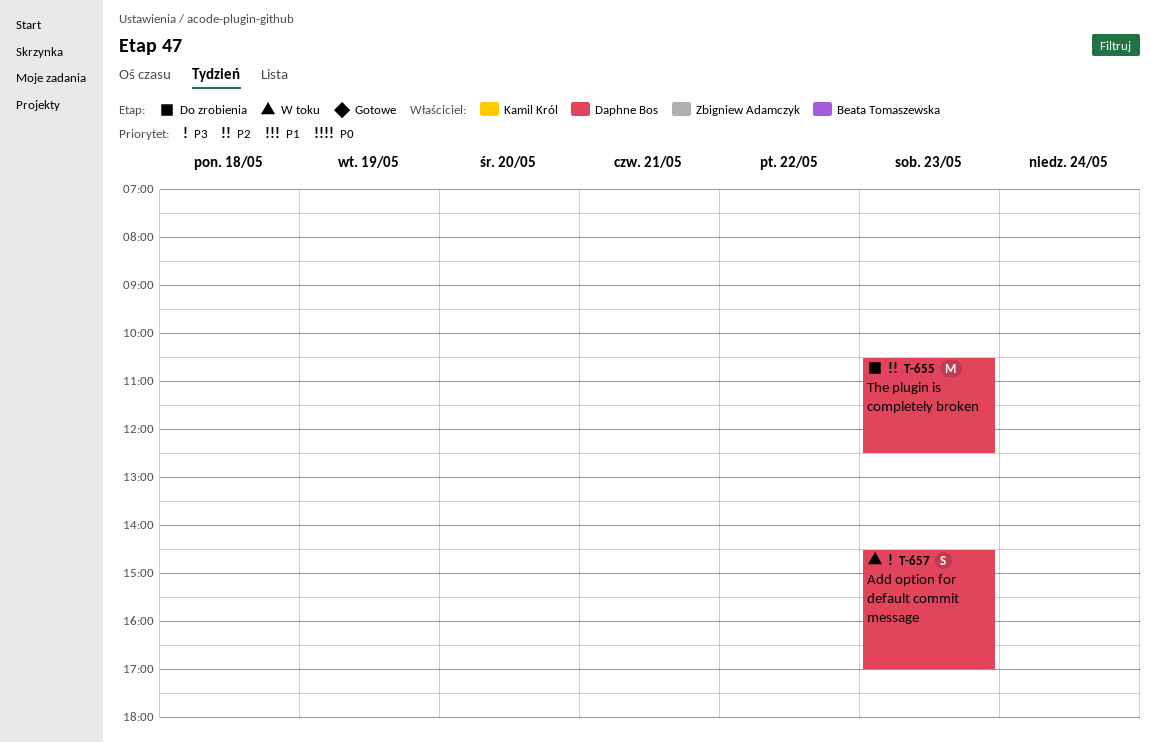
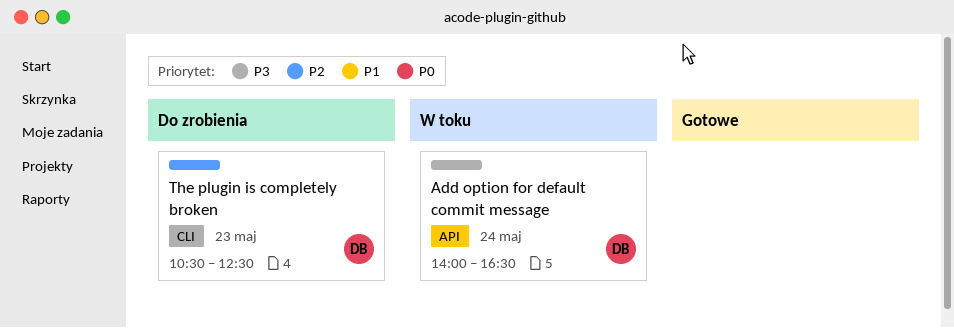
Add option for default commit message, day: May 23 -> May 24
Add option for default commit message, begins: 14:30 -> 14:00
Add option for default commit message, ends: 17:00 -> 16:30

